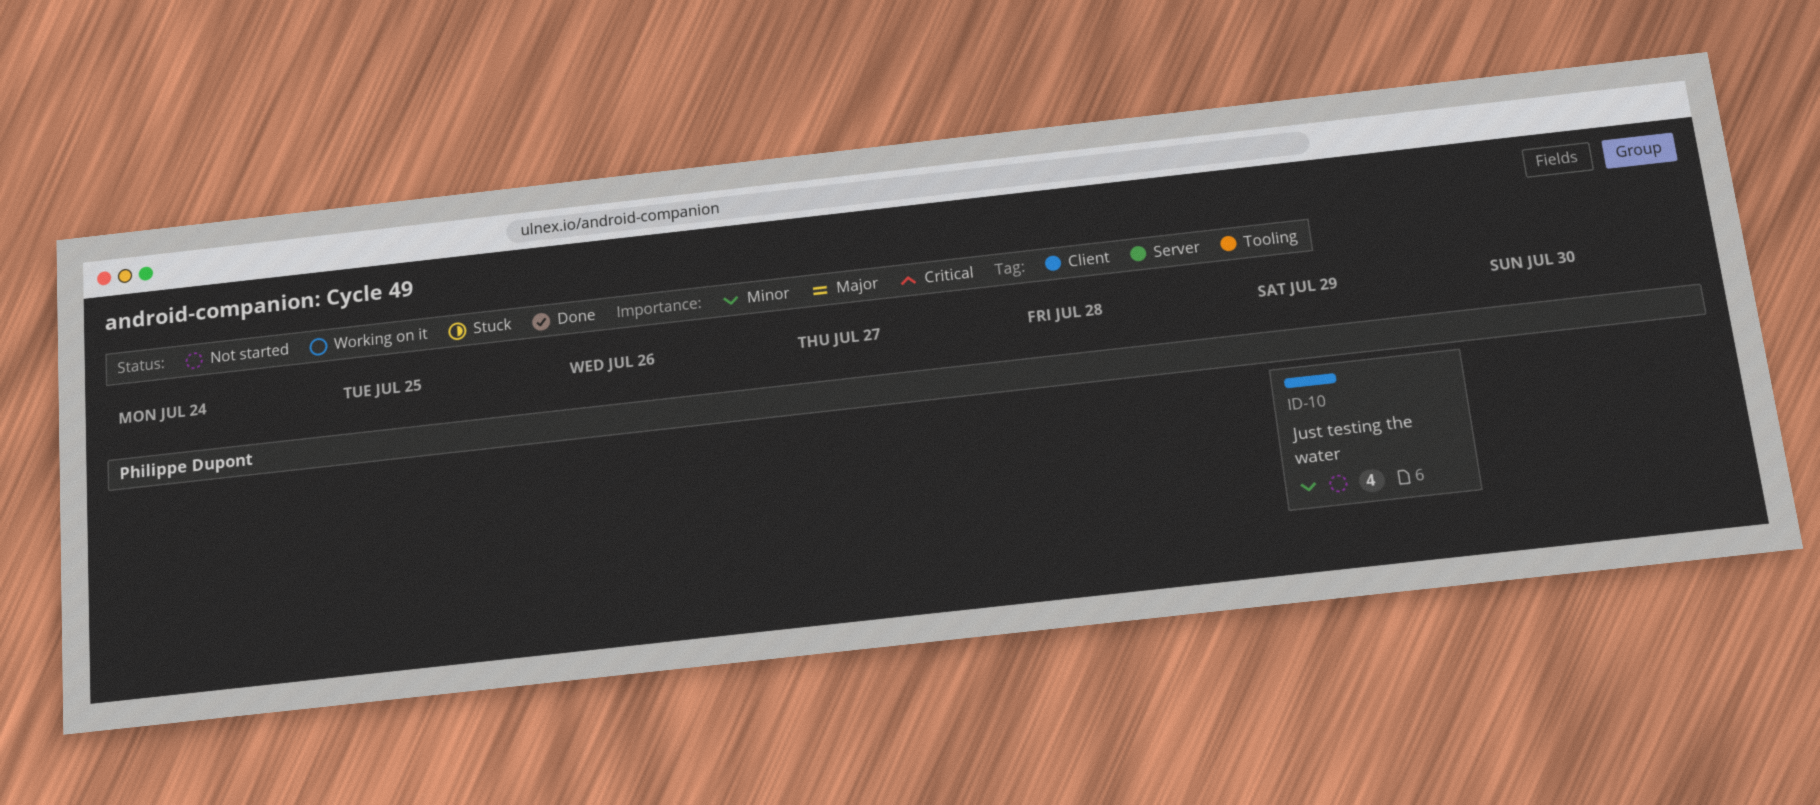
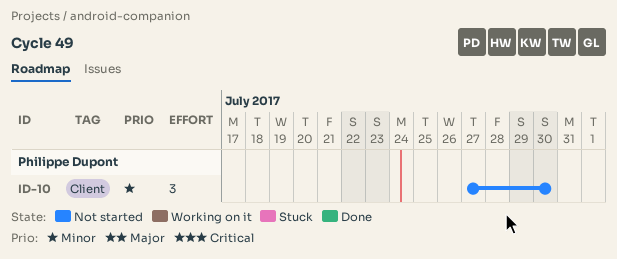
ID-10, estimate: 4 -> 3
ID-10, due: Jul 29 -> Jul 30

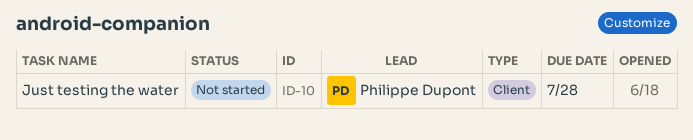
ID-10, due: Jul 30 -> Jul 28

